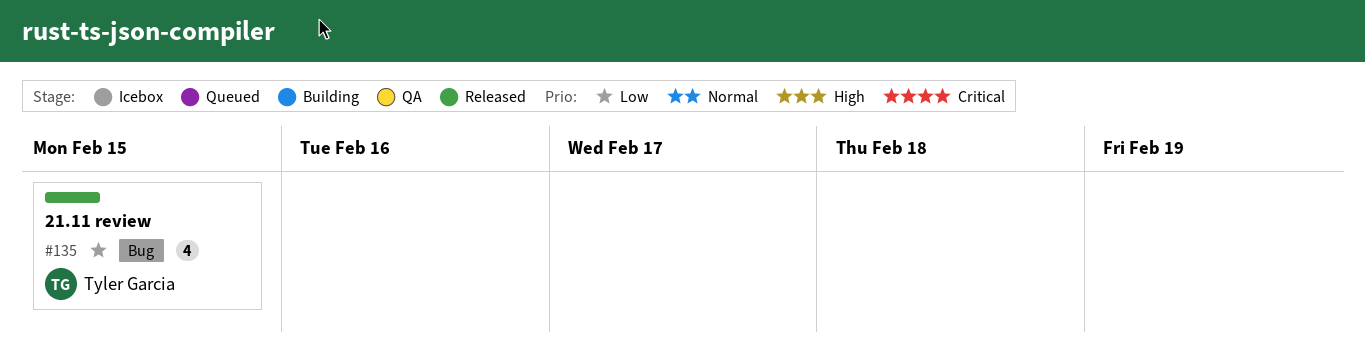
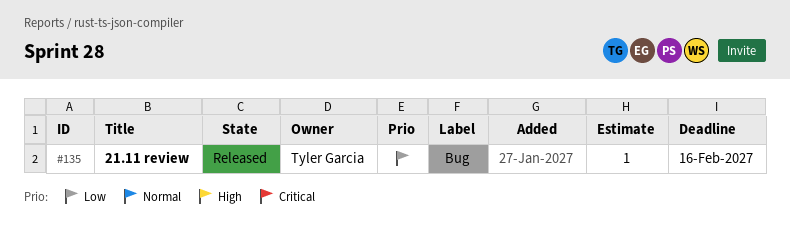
#135, estimate: 4 -> 1
#135, due: Feb 15 -> Feb 16

